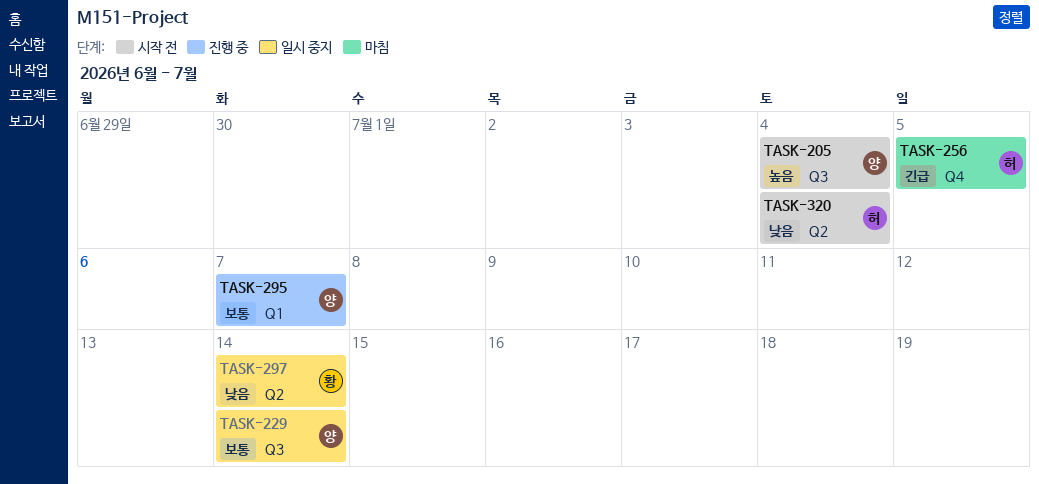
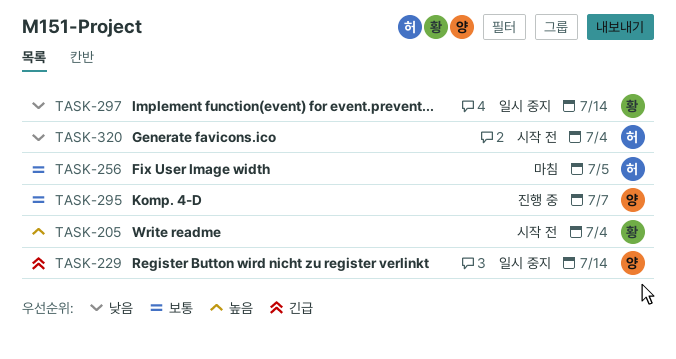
TASK-205, owner: 양 -> 황
TASK-229, priority: 보통 -> 긴급
TASK-256, priority: 긴급 -> 보통

